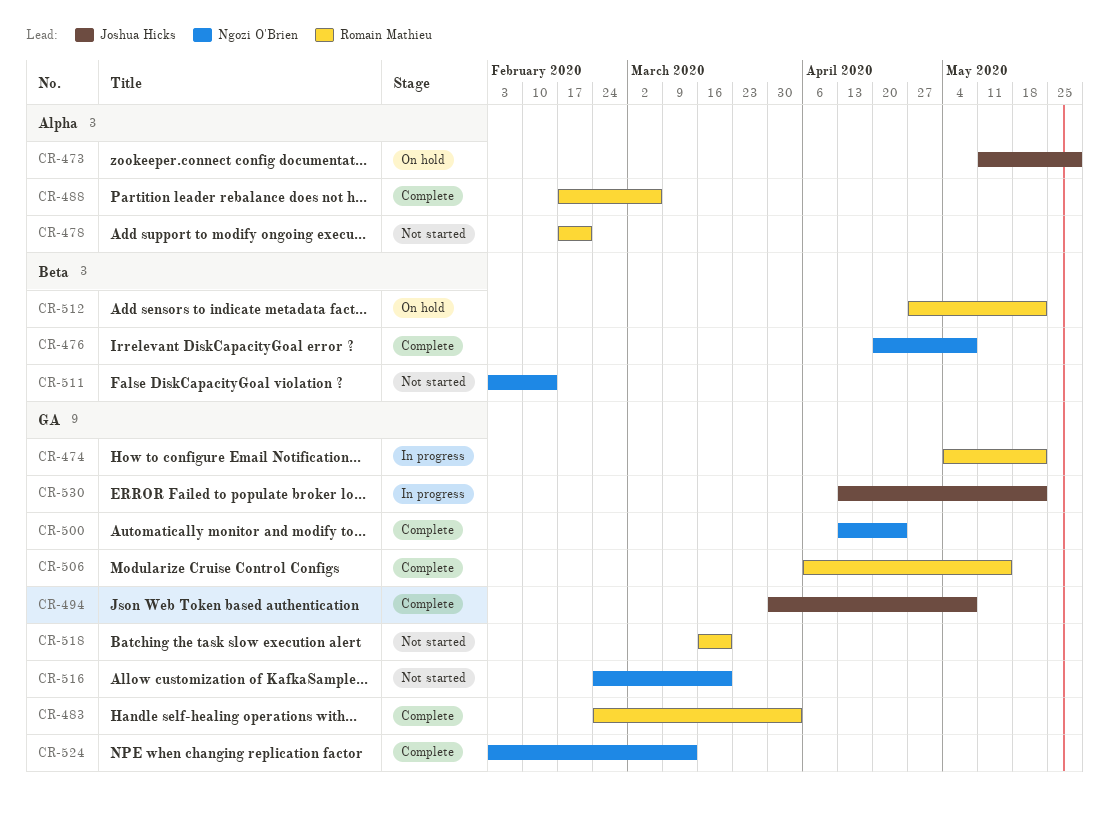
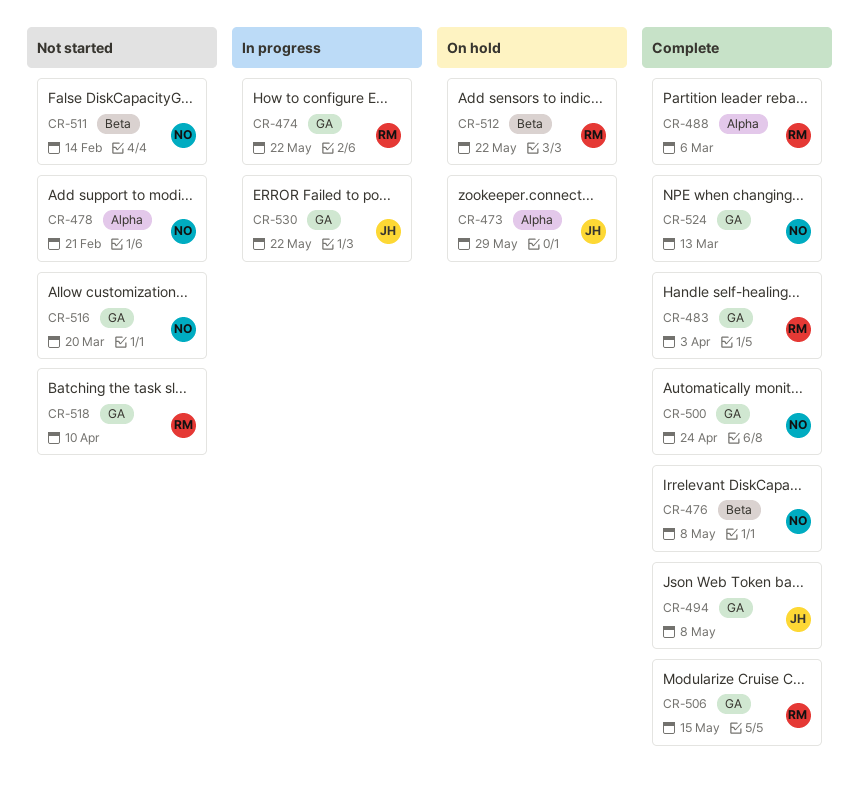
CR-478, owner: Romain Mathieu -> Ngozi O'Brien
CR-518, due: Mar 20 -> Apr 10

